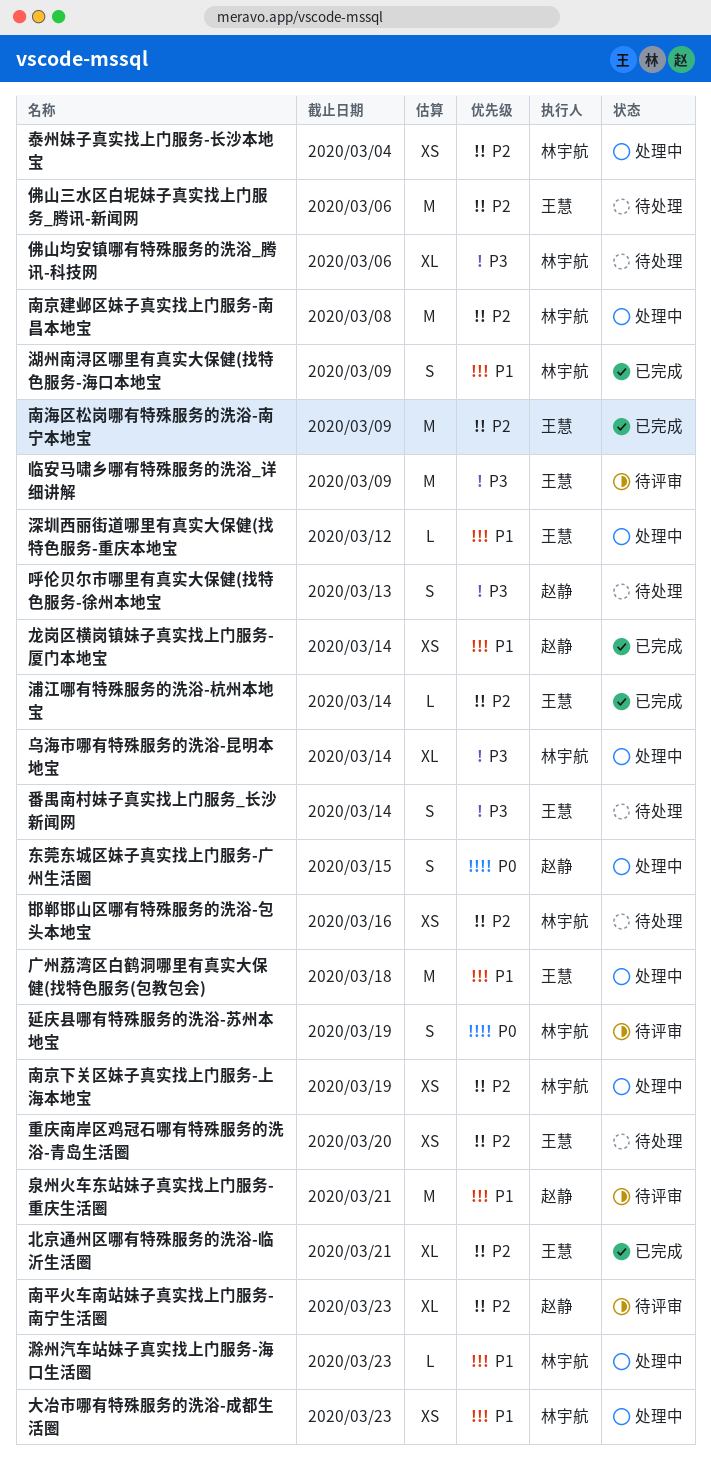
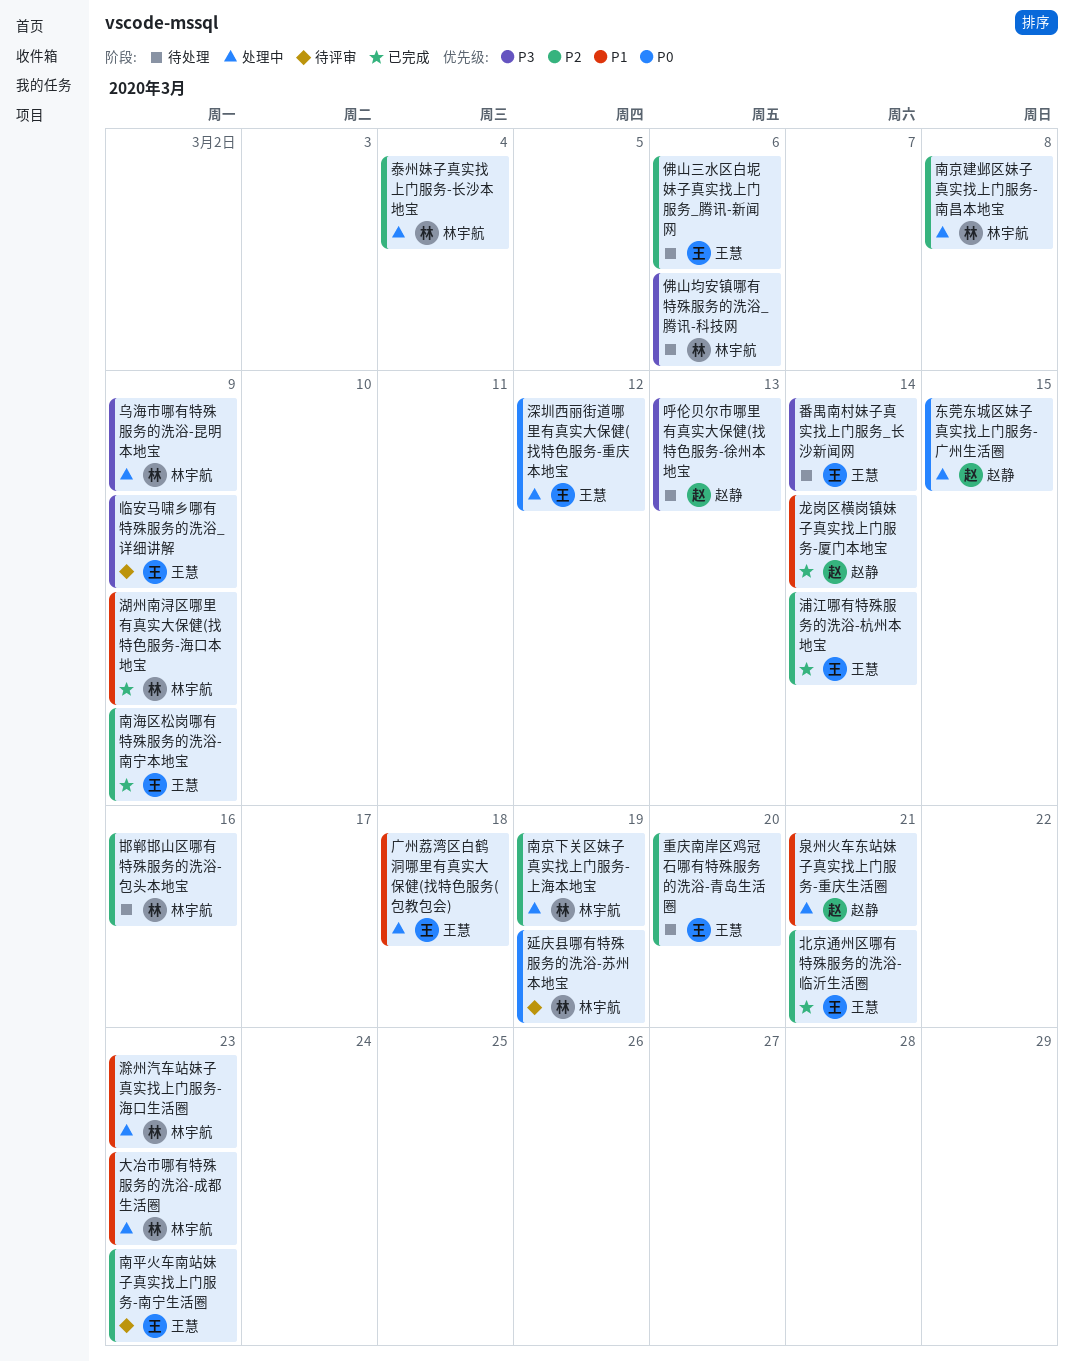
乌海市哪有特殊服务的洗浴-昆明本地宝, due: Mar 14 -> Mar 9
南平火车南站妹子真实找上门服务-南宁生活圈, owner: 赵静 -> 王慧
泉州火车东站妹子真实找上门服务-重庆生活圈, status: 待评审 -> 处理中
深圳西丽街道哪里有真实大保健(找特色服务-重庆本地宝, priority: P1 -> P0

